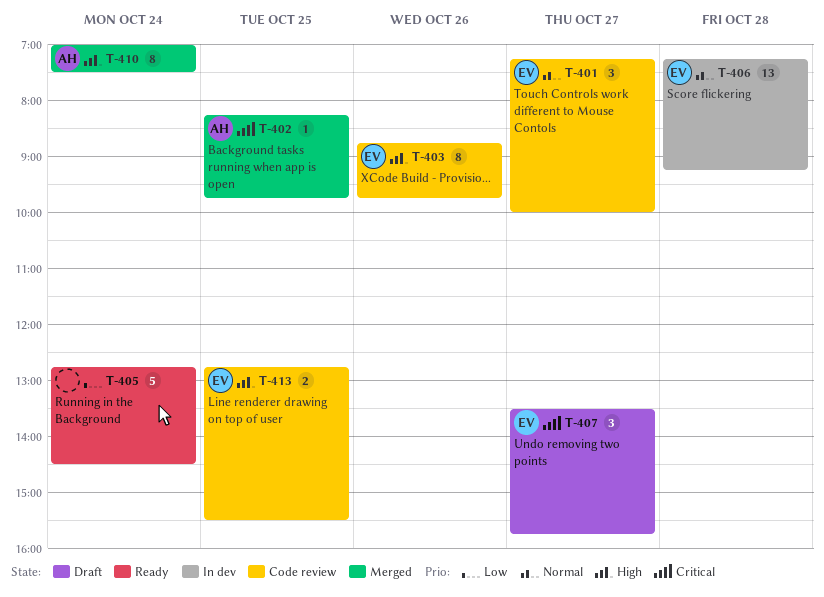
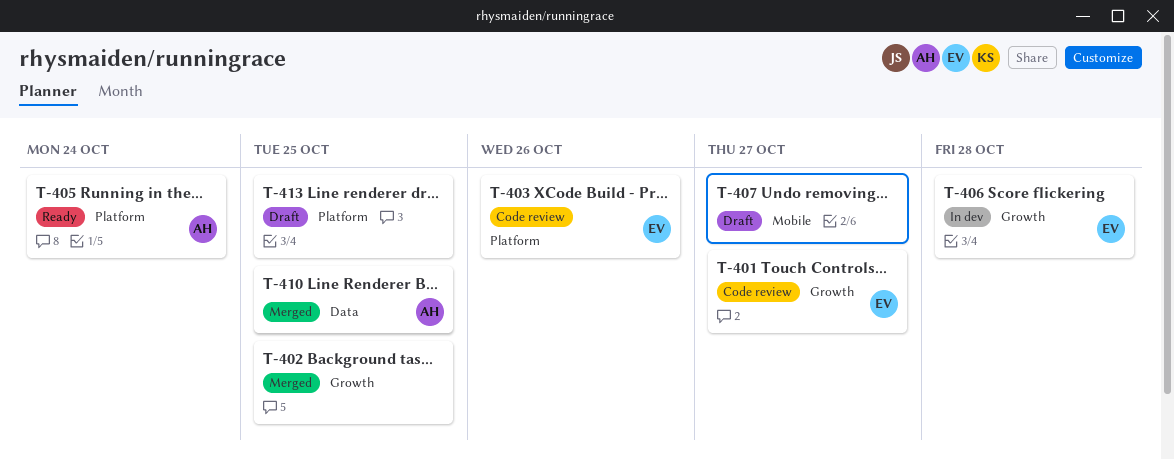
T-402, owner: AH -> none
T-405, owner: none -> AH
T-407, owner: EV -> none
T-410, day: Oct 24 -> Oct 25
T-413, status: Code review -> Draft
T-413, owner: EV -> none

